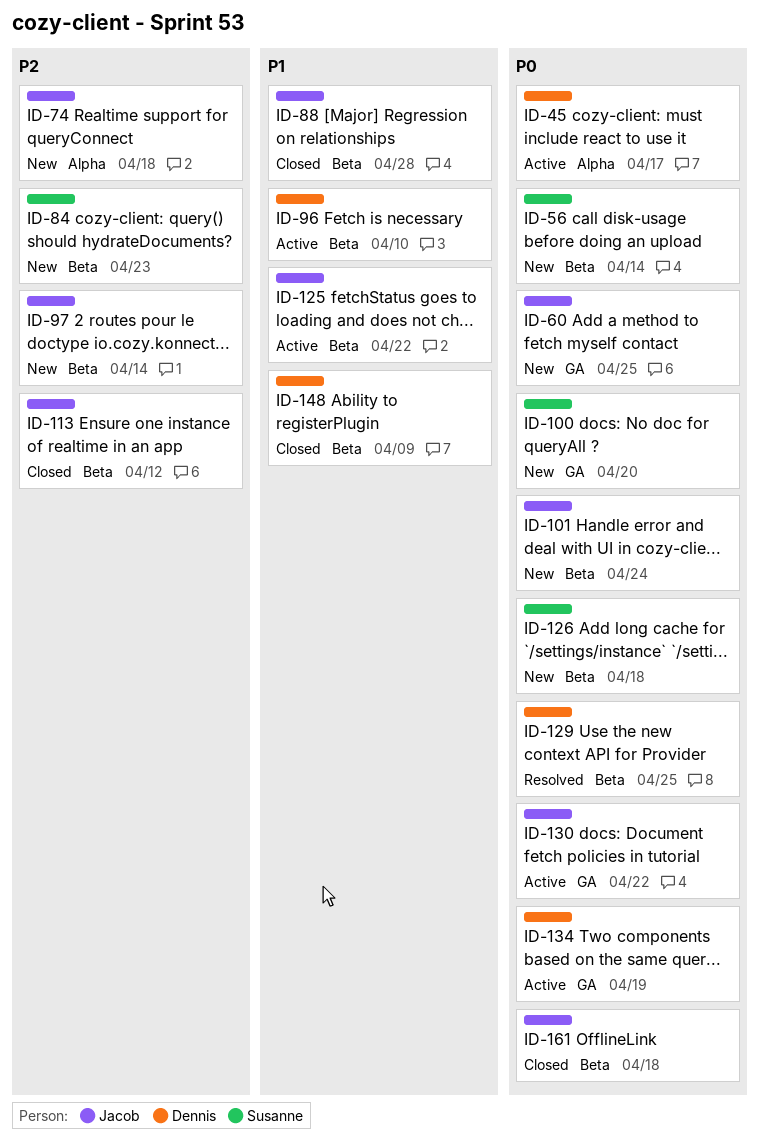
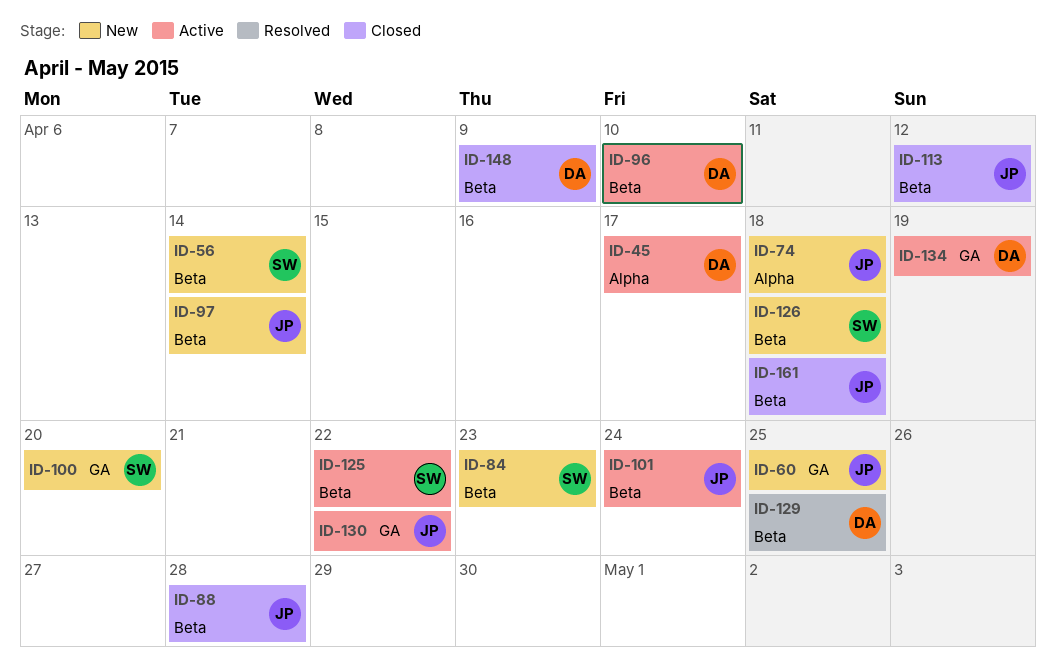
ID-101, status: New -> Active
ID-125, owner: Jacob -> Susanne

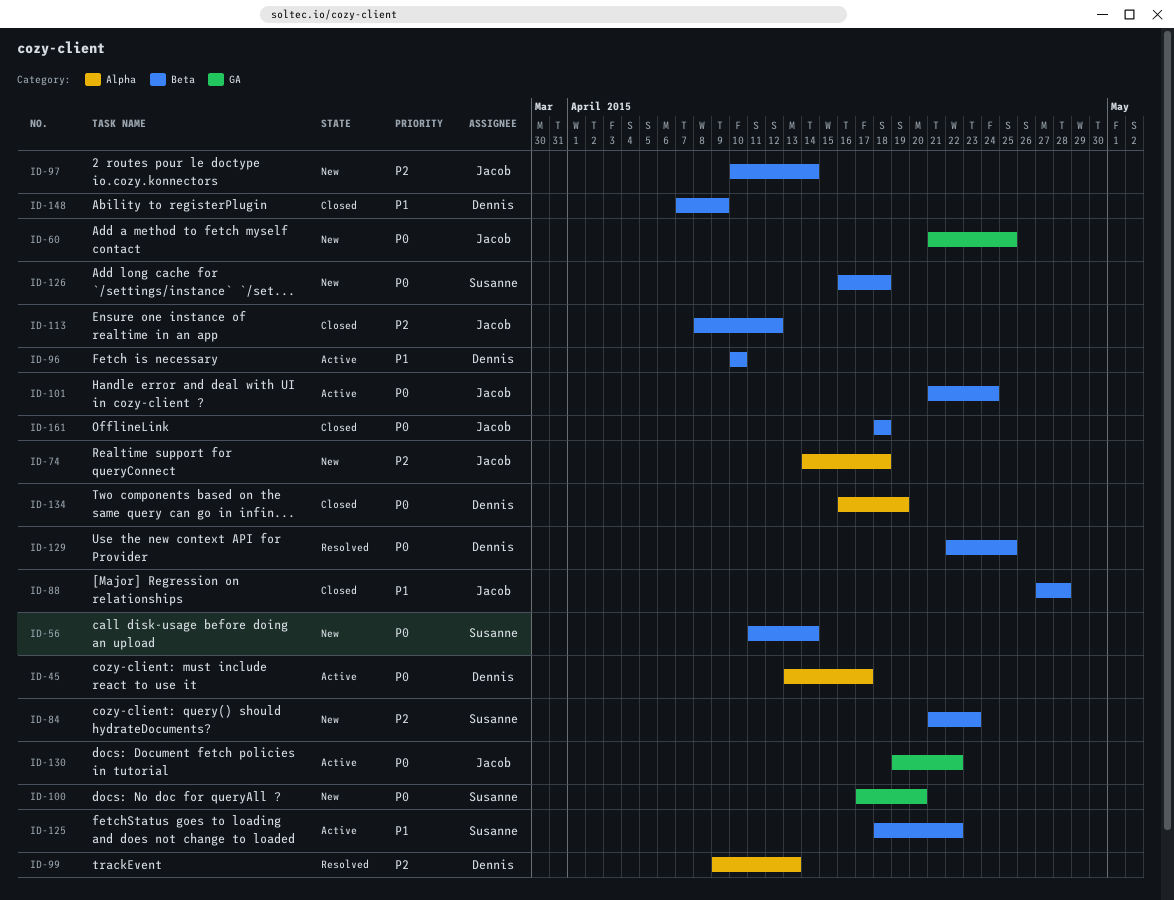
ID-99: none -> present
ID-134, status: Active -> Closed
ID-134, label: GA -> Alpha

